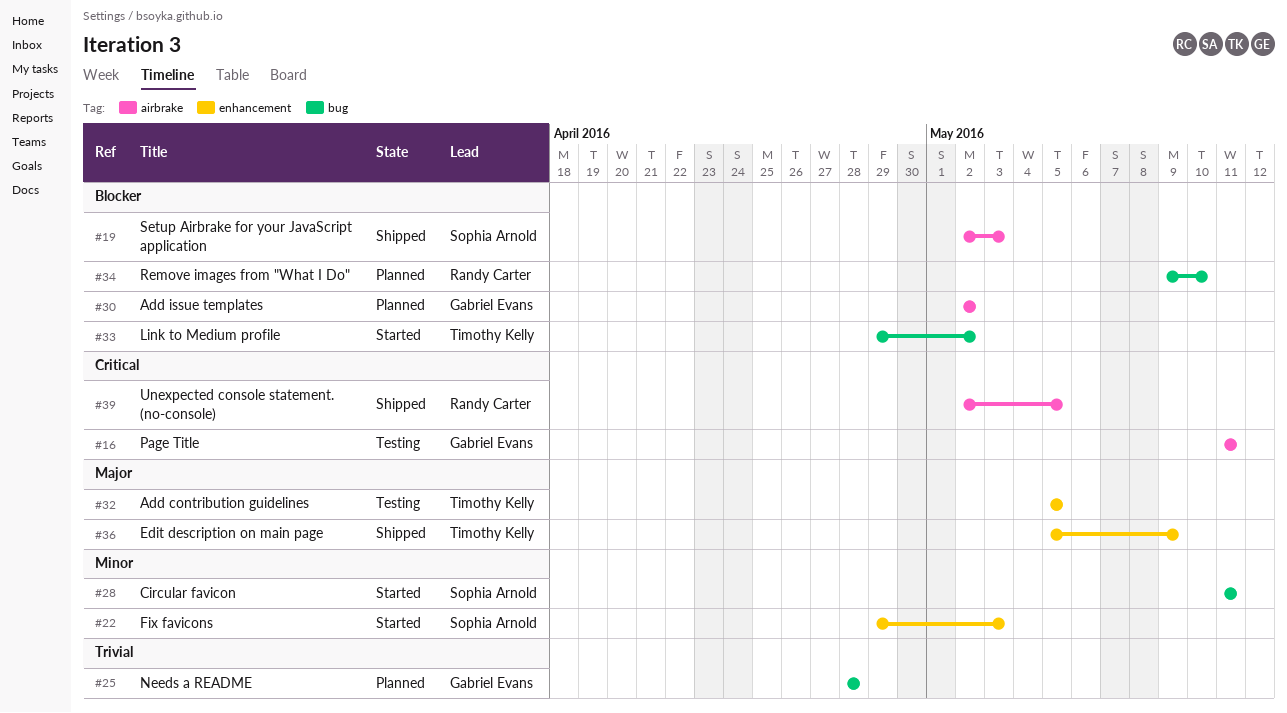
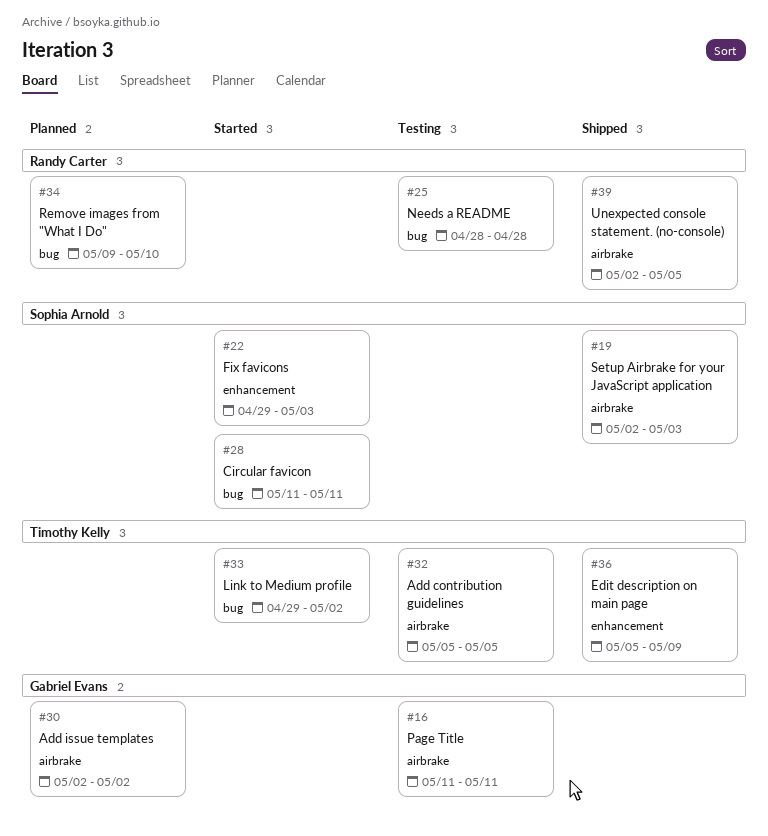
#25, status: Planned -> Testing
#25, owner: Gabriel Evans -> Randy Carter
#32, label: enhancement -> airbrake

